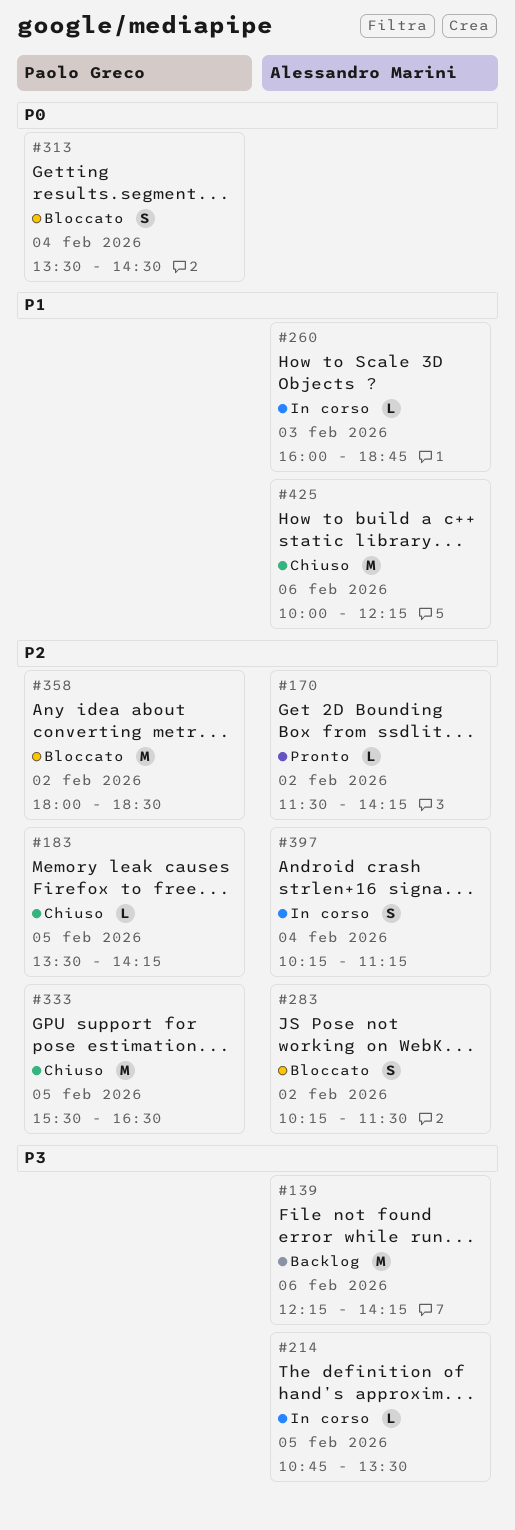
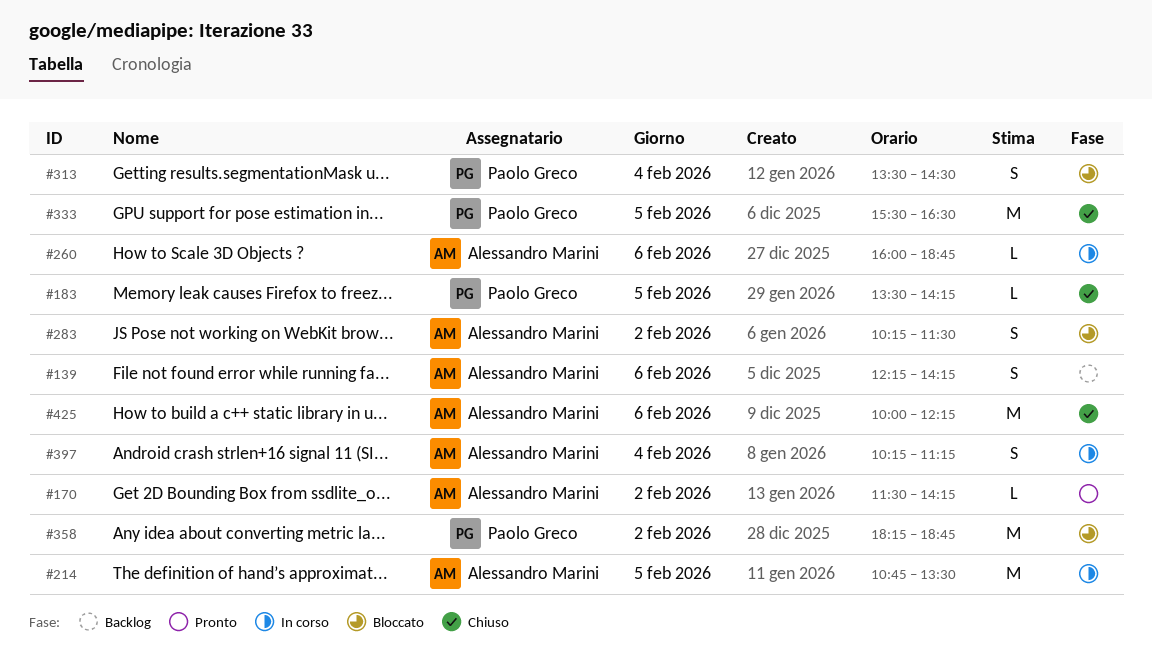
#139, estimate: M -> S
#214, estimate: L -> M
#260, day: Feb 3 -> Feb 6
#358, begins: 18:00 -> 18:15
#358, ends: 18:30 -> 18:45

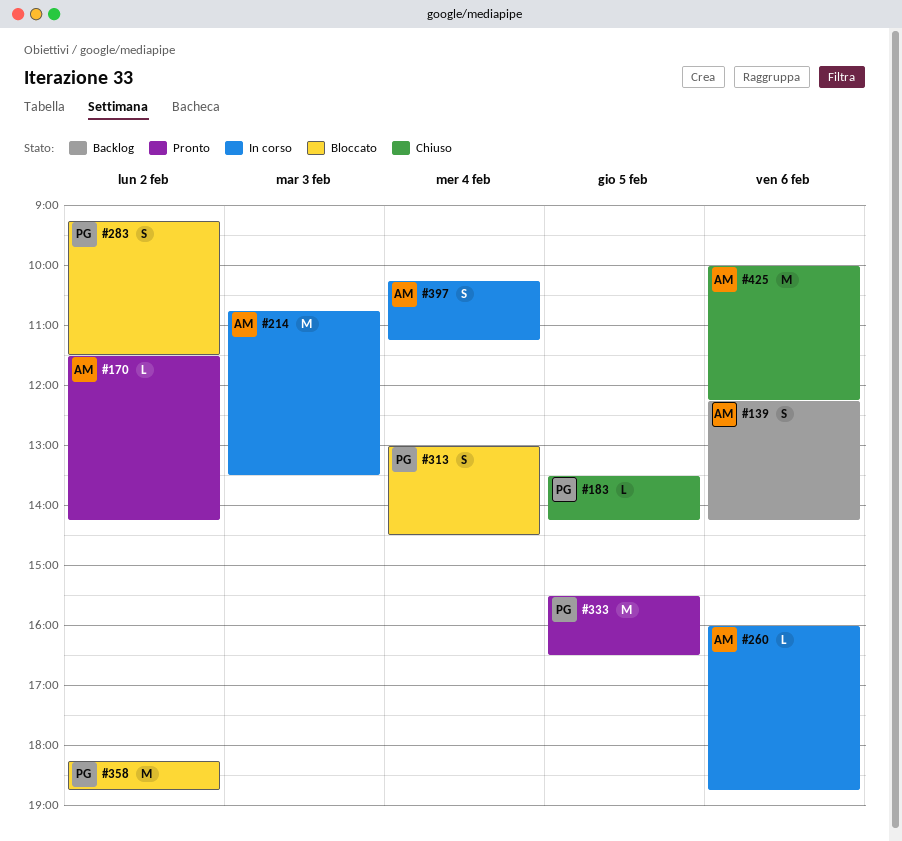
#214, day: Feb 5 -> Feb 3
#283, owner: Alessandro Marini -> Paolo Greco
#283, begins: 10:15 -> 09:15
#313, begins: 13:30 -> 13:00
#333, status: Chiuso -> Pronto

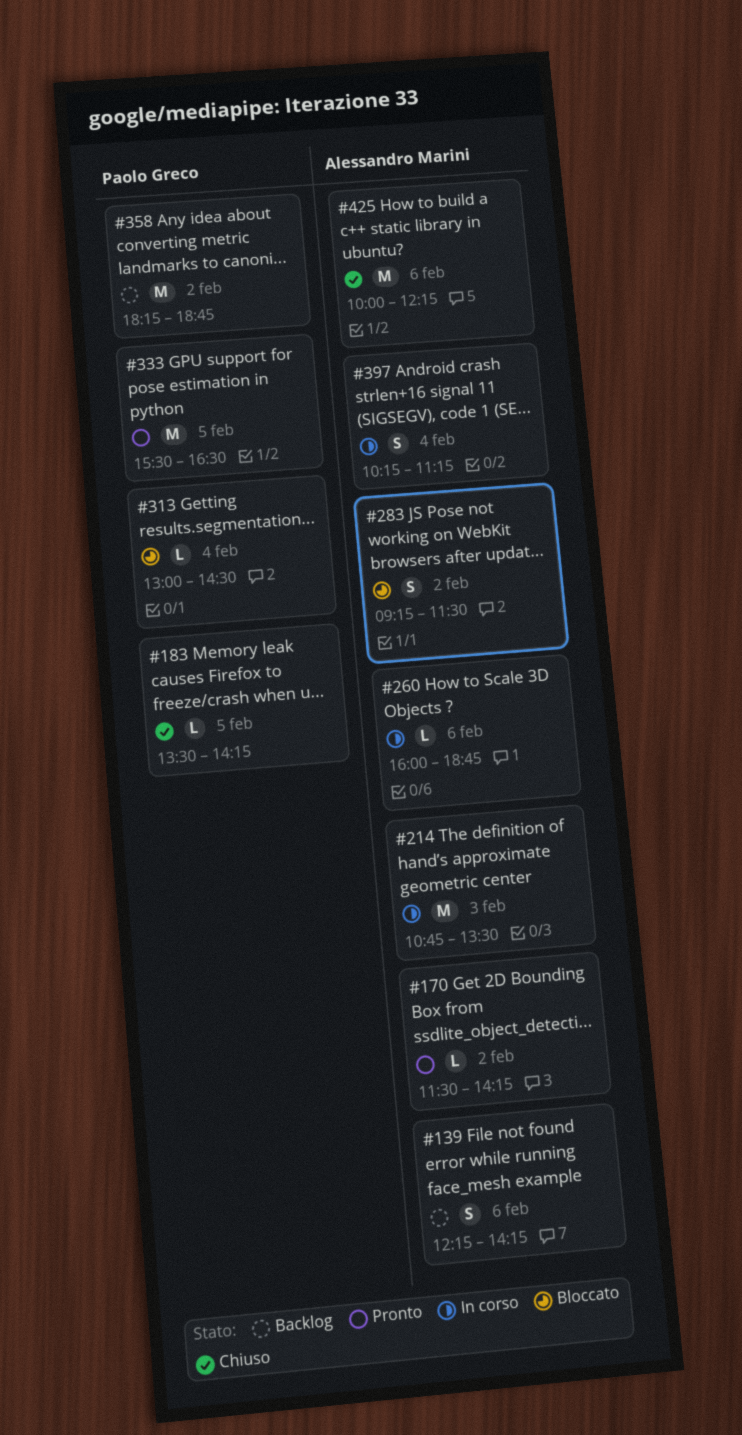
#283, owner: Paolo Greco -> Alessandro Marini
#313, estimate: S -> L
#358, status: Bloccato -> Backlog

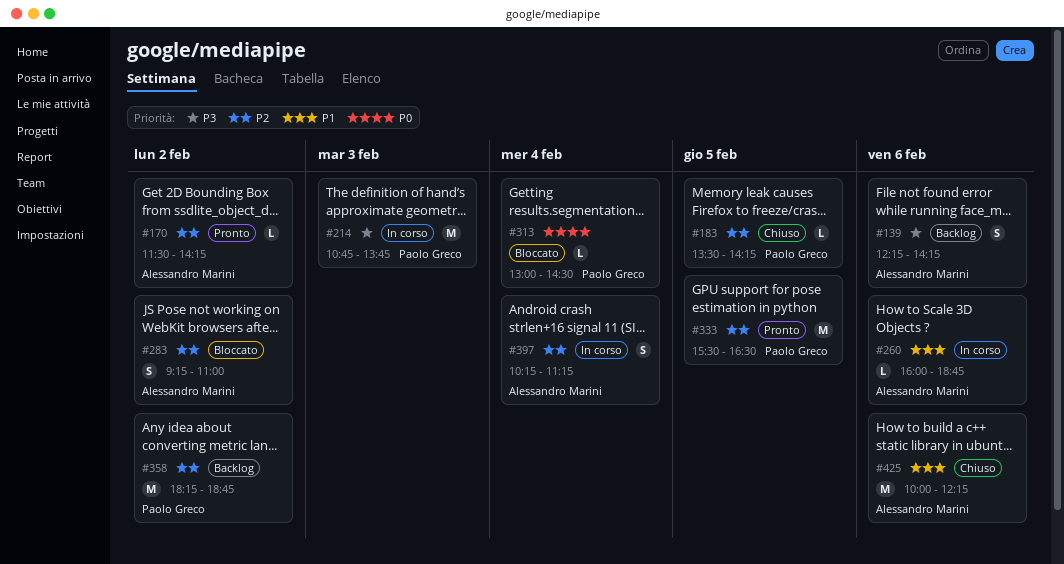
#214, owner: Alessandro Marini -> Paolo Greco
#214, ends: 13:30 -> 13:45
#283, ends: 11:30 -> 11:00

